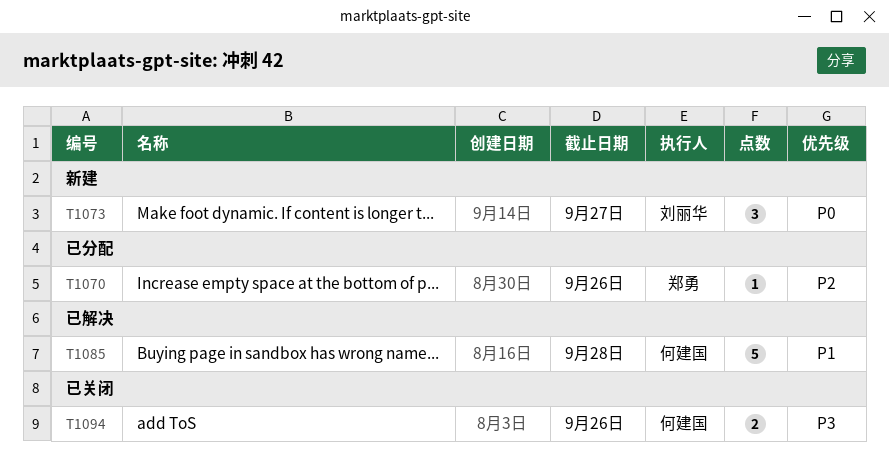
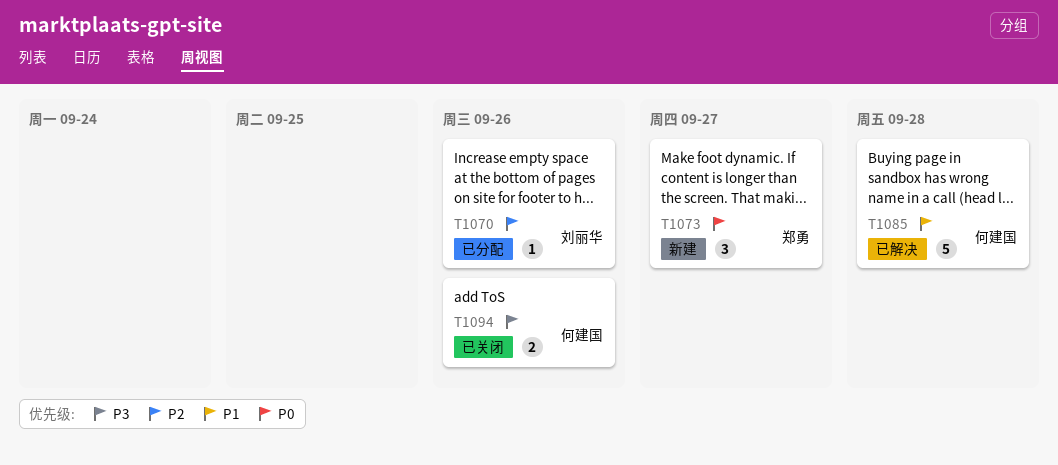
T1070, owner: 郑勇 -> 刘丽华
T1073, owner: 刘丽华 -> 郑勇

